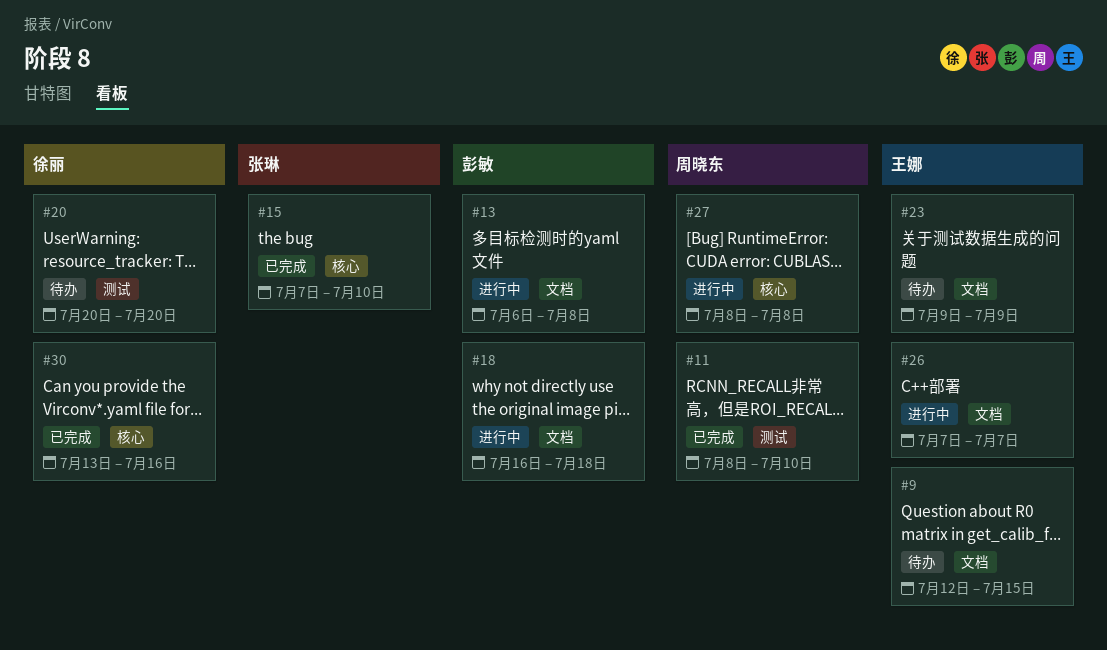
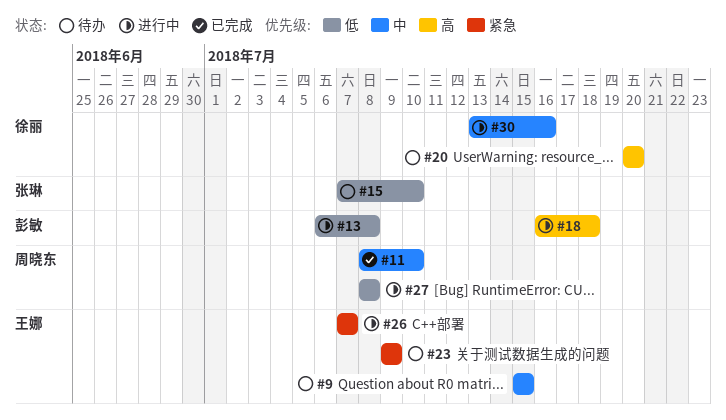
#9, start: Jul 12 -> Jul 15
#15, status: 已完成 -> 待办
#30, status: 已完成 -> 进行中

